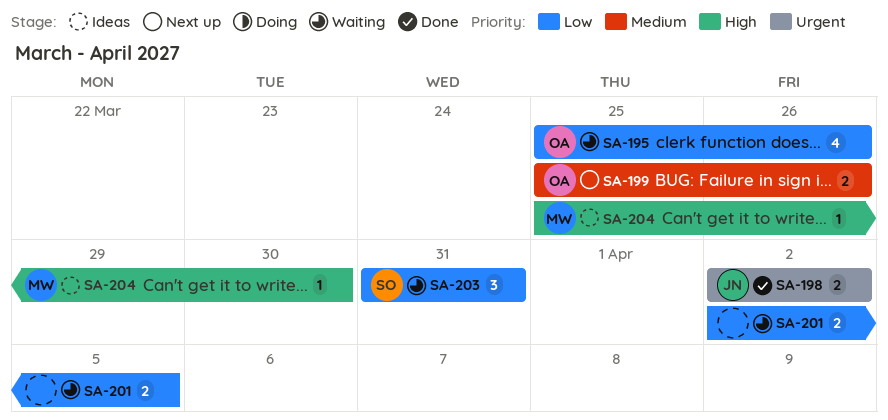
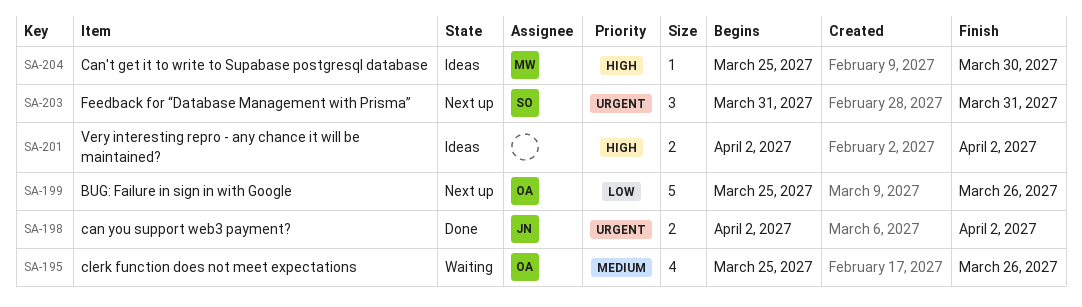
SA-195, priority: Low -> Medium
SA-199, priority: Medium -> Low
SA-199, estimate: 2 -> 5
SA-201, status: Waiting -> Ideas
SA-201, priority: Low -> High
SA-201, due: Apr 5 -> Apr 2
SA-203, status: Waiting -> Next up
SA-203, priority: Low -> Urgent

